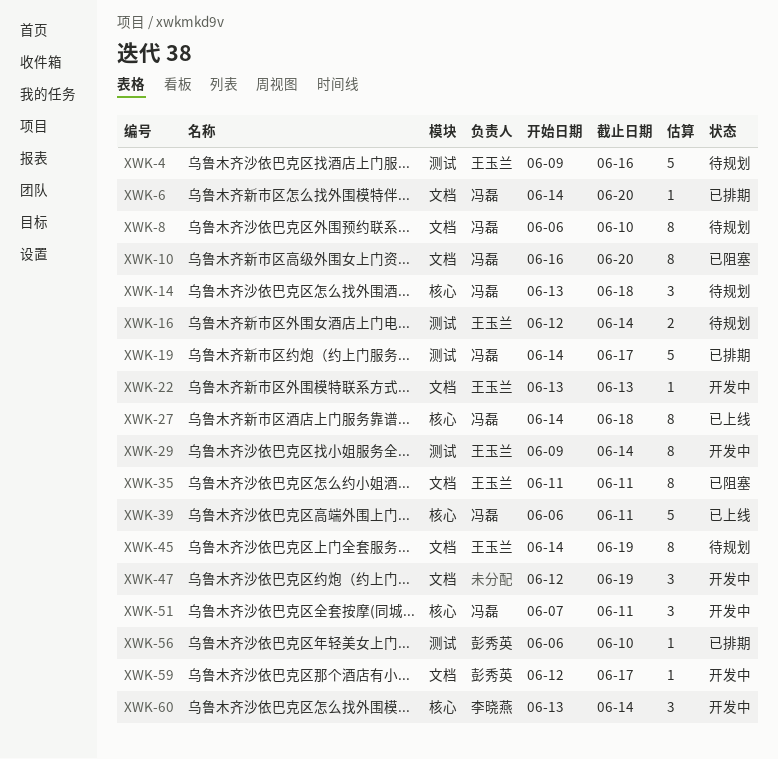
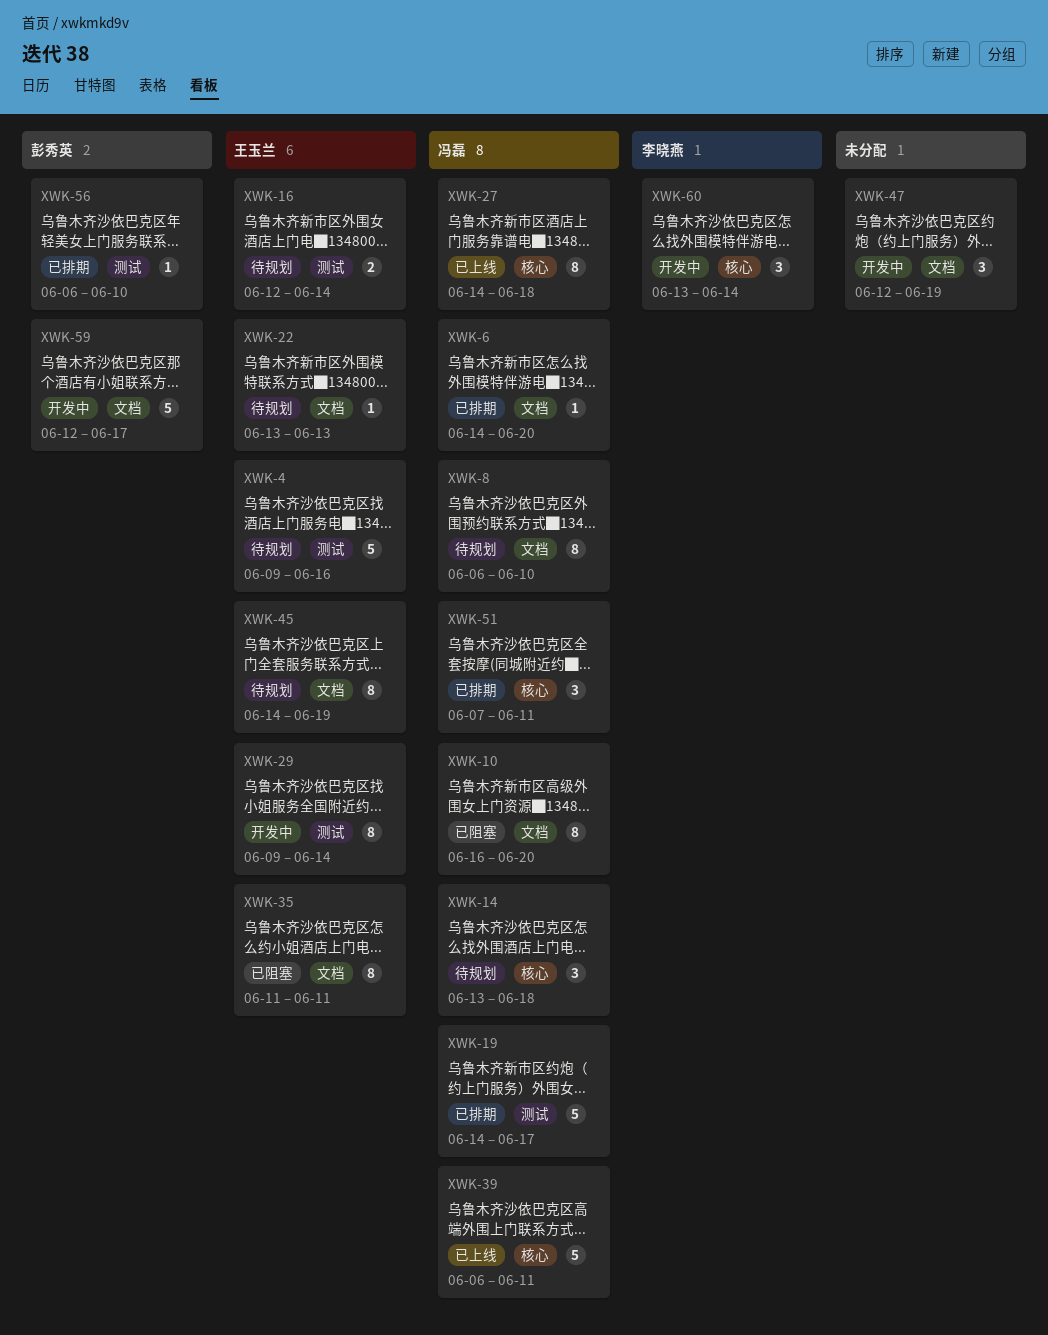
XWK-22, status: 开发中 -> 待规划
XWK-51, status: 开发中 -> 已排期
XWK-59, estimate: 1 -> 5

